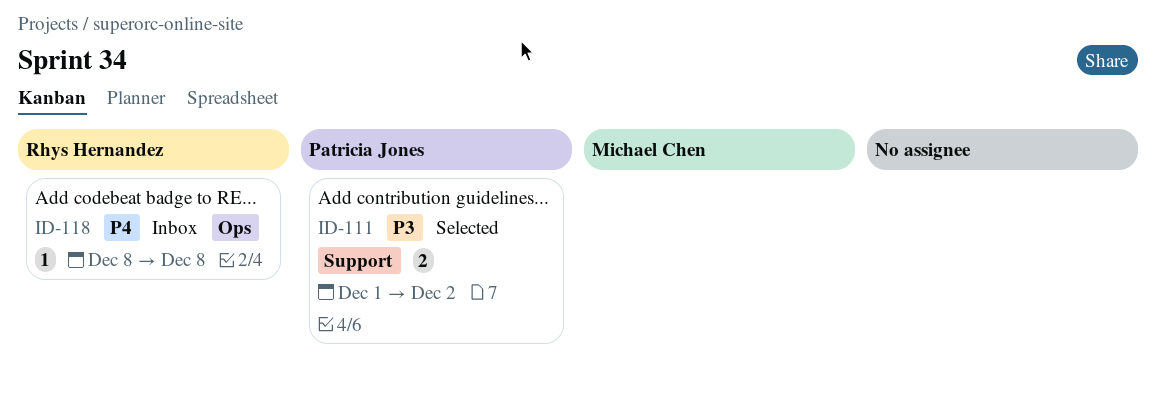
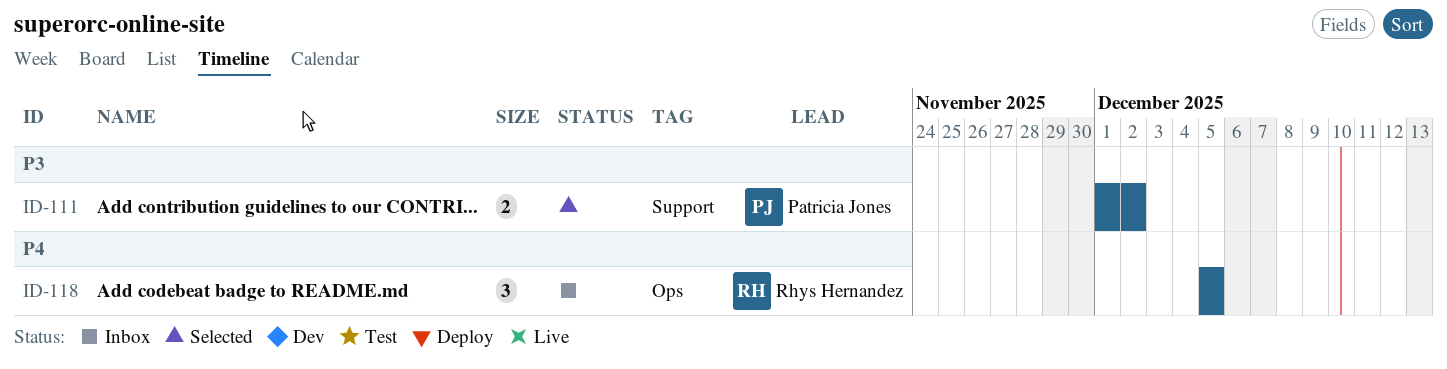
ID-118, estimate: 1 -> 3
ID-118, start: Dec 8 -> Dec 5
ID-118, due: Dec 8 -> Dec 5

